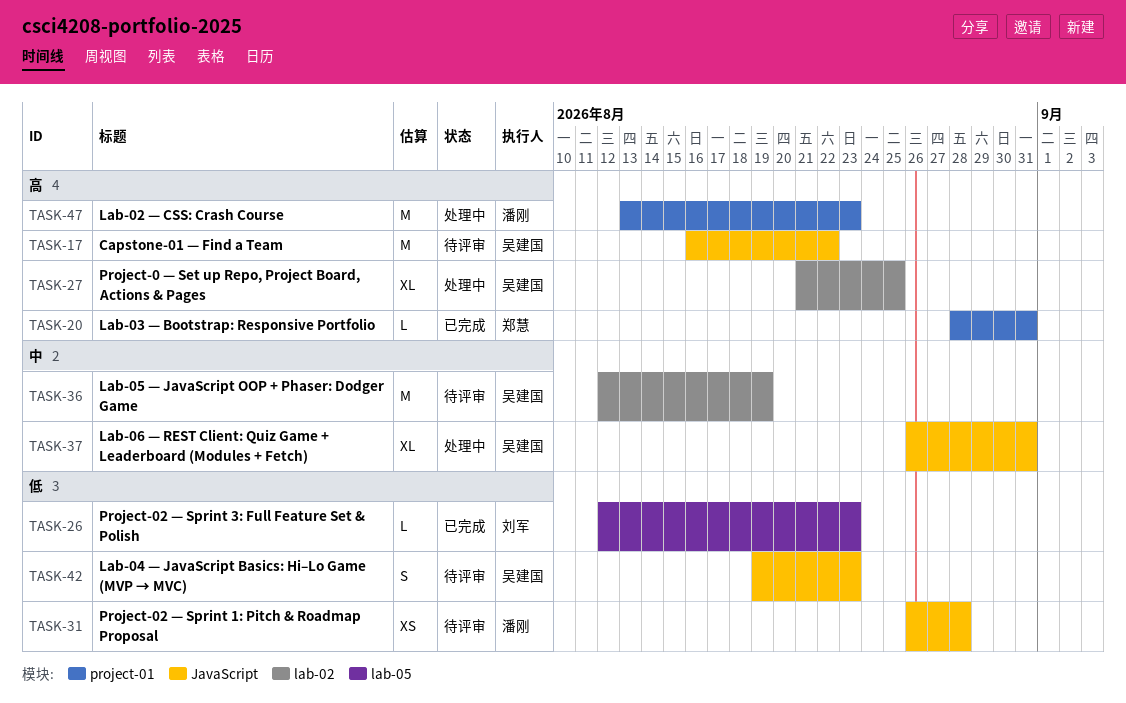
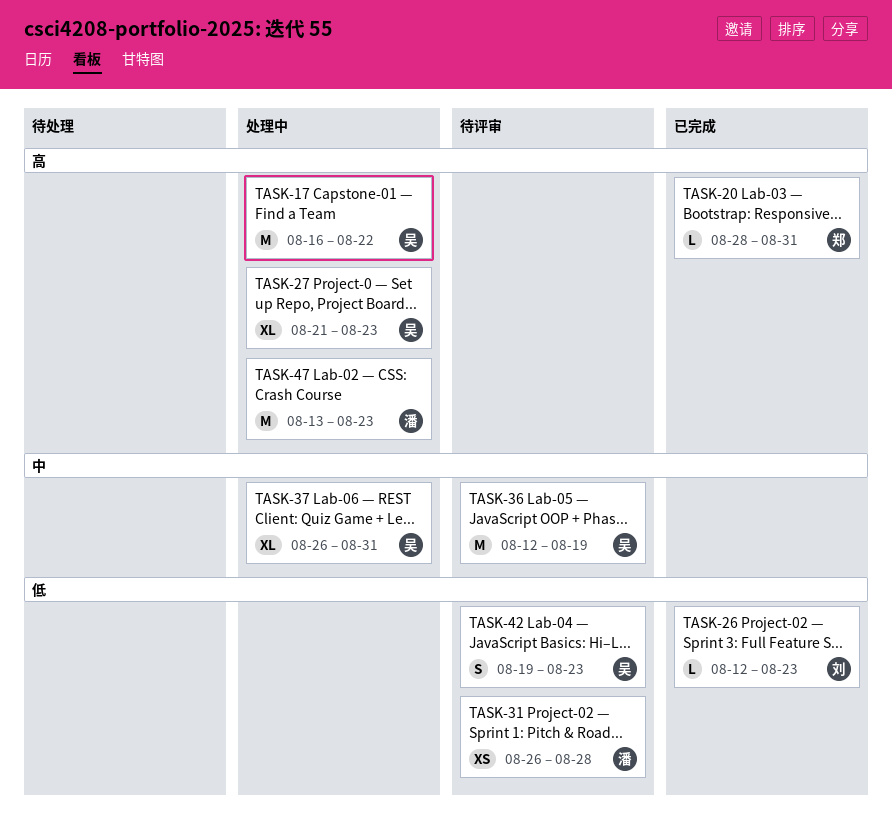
TASK-17, status: 待评审 -> 处理中
TASK-27, due: Aug 25 -> Aug 23

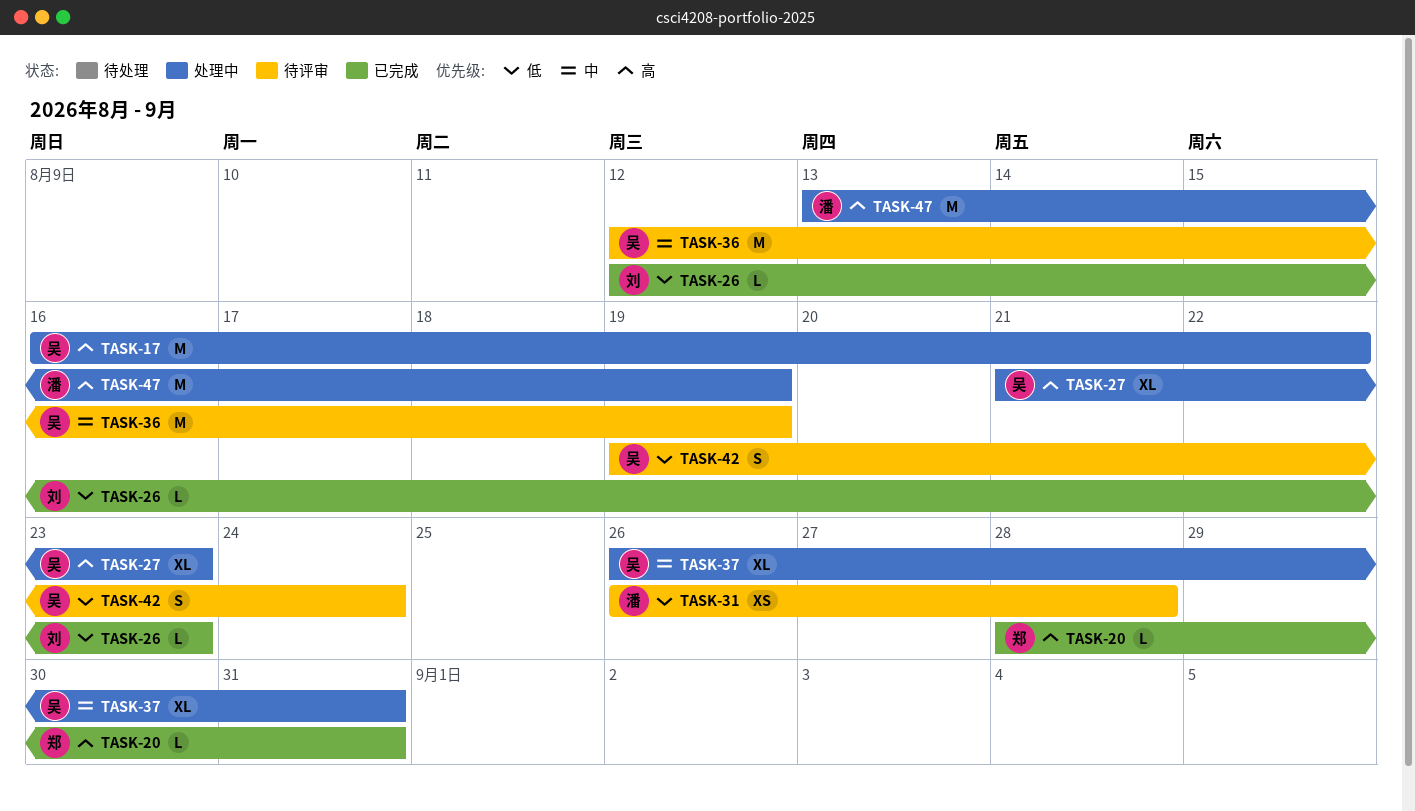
TASK-42, due: Aug 23 -> Aug 24
TASK-47, due: Aug 23 -> Aug 19

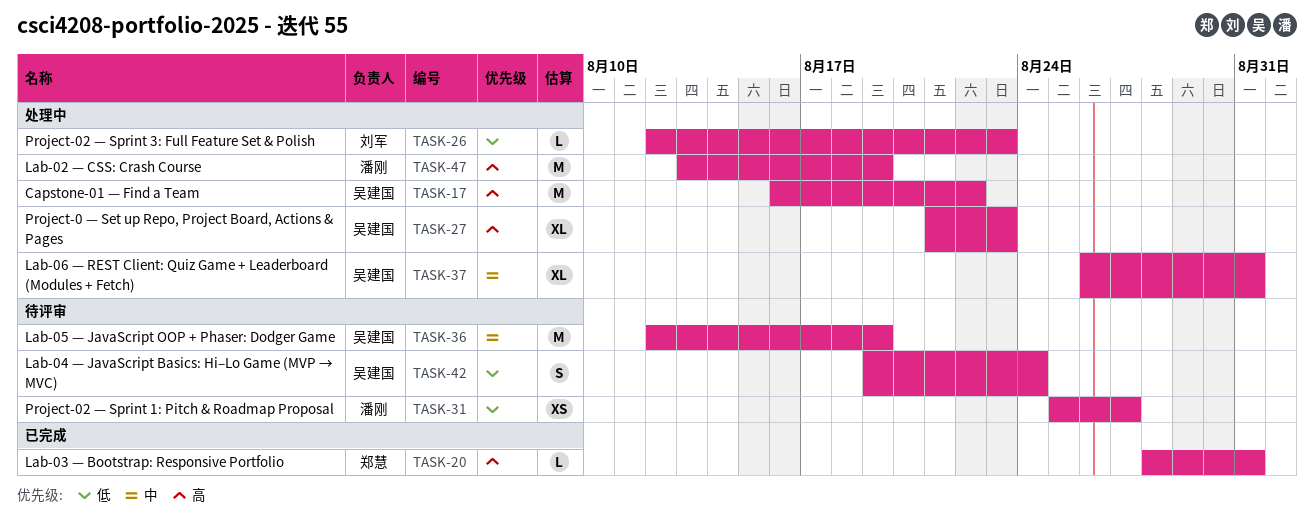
TASK-26, status: 已完成 -> 处理中
TASK-31, start: Aug 26 -> Aug 25
TASK-31, due: Aug 28 -> Aug 27

